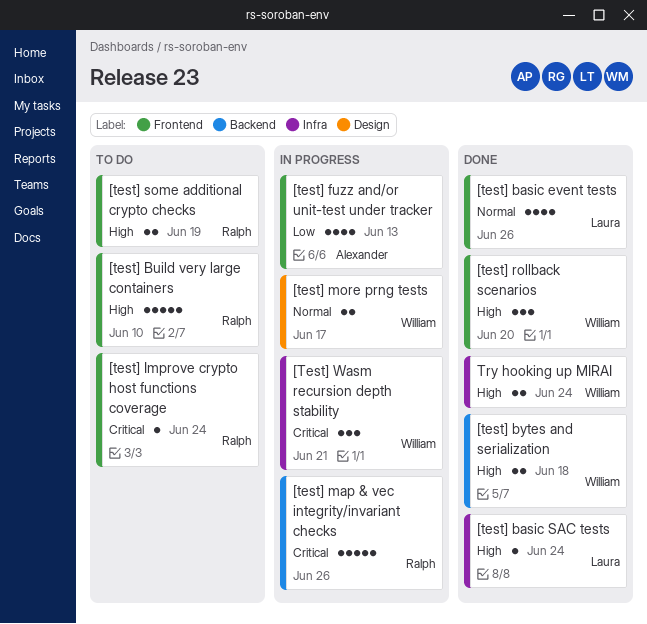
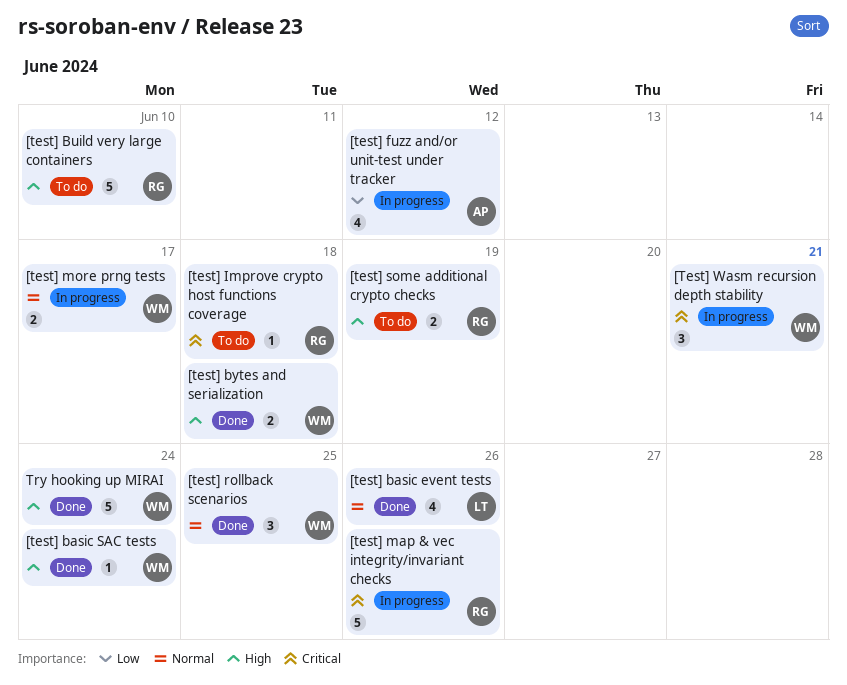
[test] basic SAC tests, owner: Laura -> William
[test] fuzz and/or unit-test under tracker, due: Jun 13 -> Jun 12
[test] Improve crypto host functions coverage, due: Jun 24 -> Jun 18
[test] rollback scenarios, priority: High -> Normal
[test] rollback scenarios, due: Jun 20 -> Jun 25
Try hooking up MIRAI, estimate: 2 -> 5

